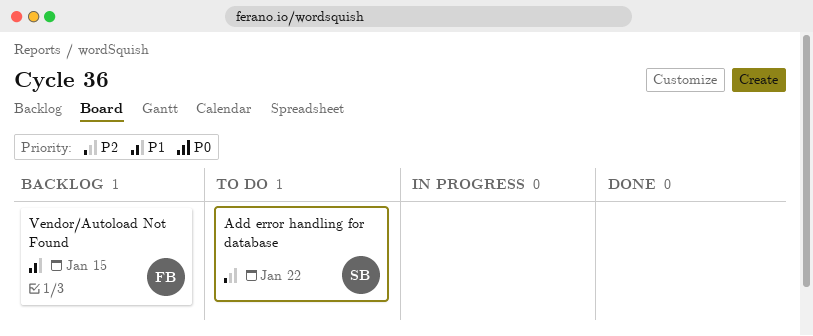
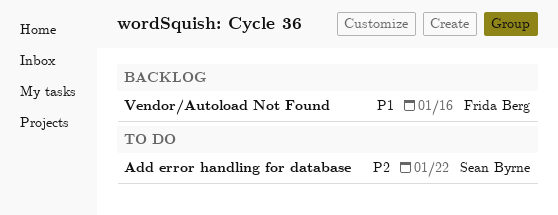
Vendor/Autoload Not Found, due: Jan 15 -> Jan 16

